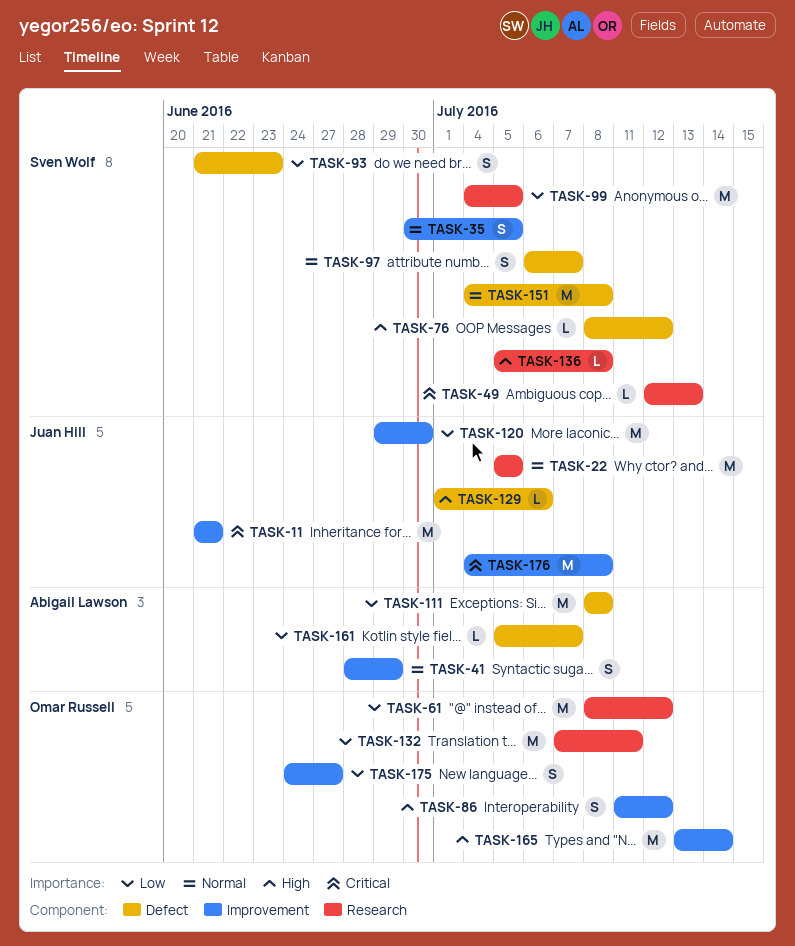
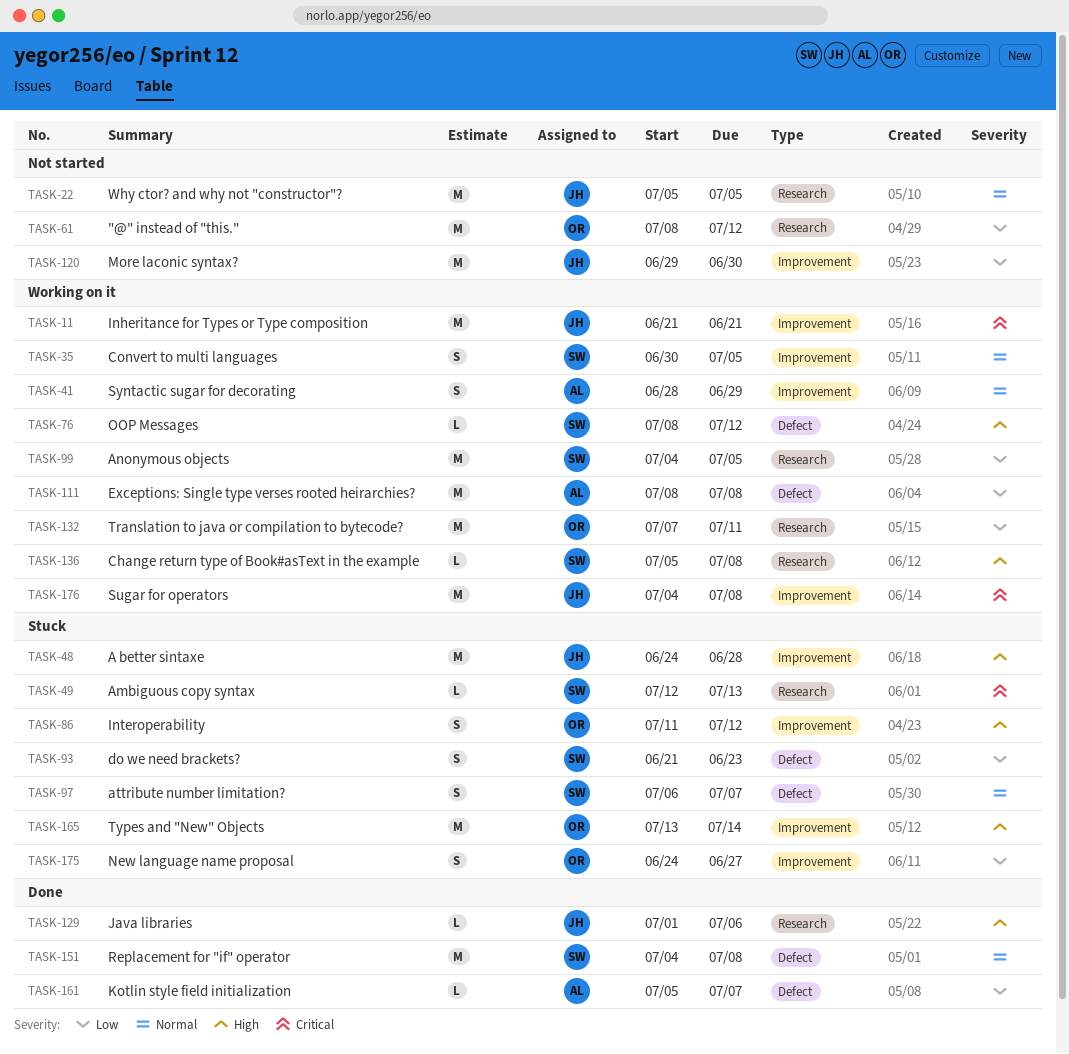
TASK-48: none -> present
TASK-129, label: Defect -> Research

